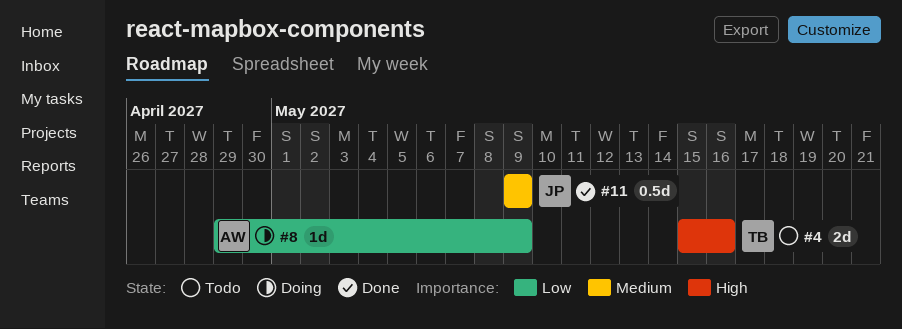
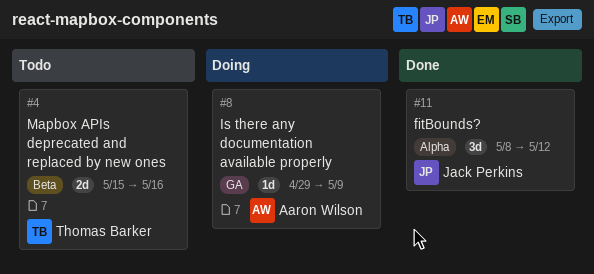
#11, estimate: 0.5d -> 3d
#11, start: May 9 -> May 8
#11, due: May 9 -> May 12

